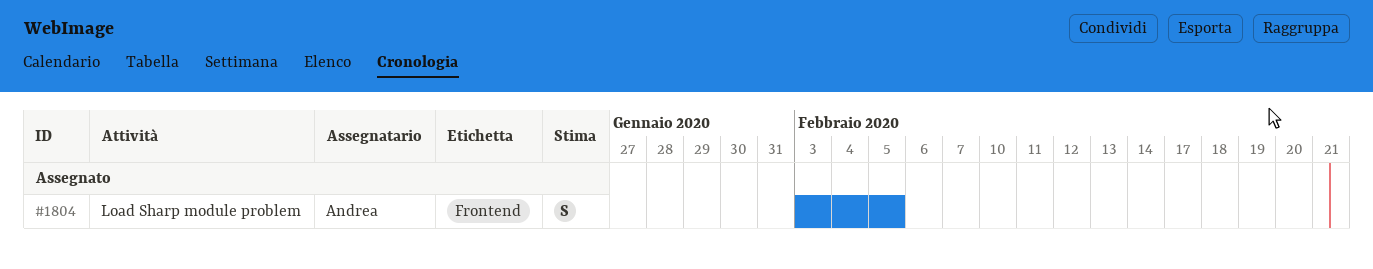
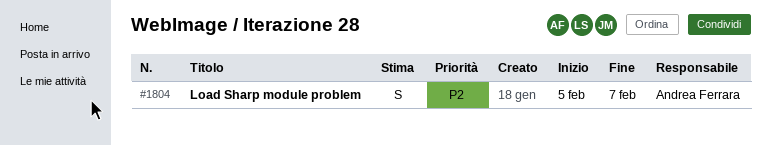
#1804, start: Feb 3 -> Feb 5
#1804, due: Feb 5 -> Feb 7

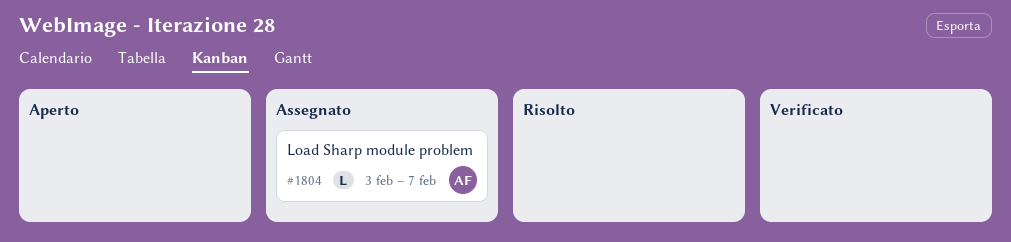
#1804, estimate: S -> L
#1804, start: Feb 5 -> Feb 3

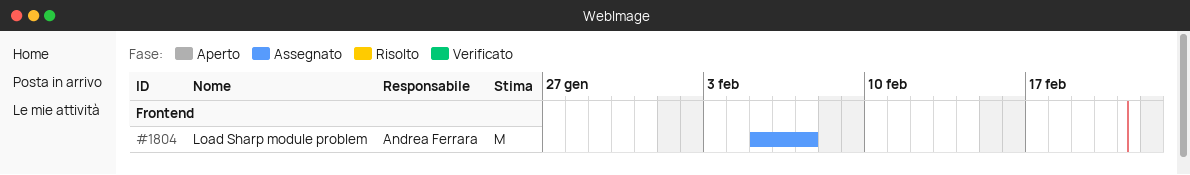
#1804, estimate: L -> M
#1804, start: Feb 3 -> Feb 5

